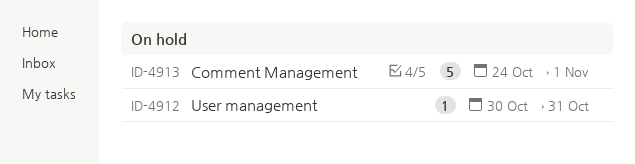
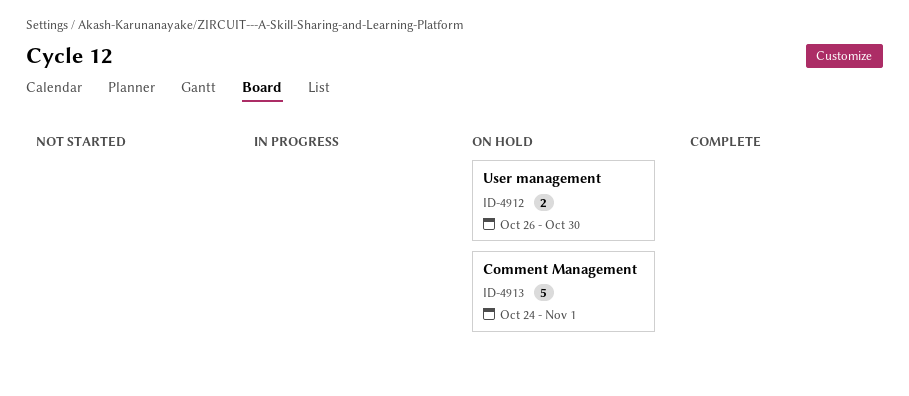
ID-4912, estimate: 1 -> 2
ID-4912, start: Oct 30 -> Oct 26
ID-4912, due: Oct 31 -> Oct 30

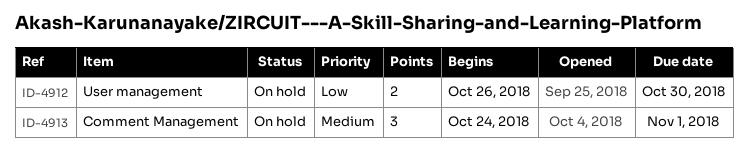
ID-4913, estimate: 5 -> 3

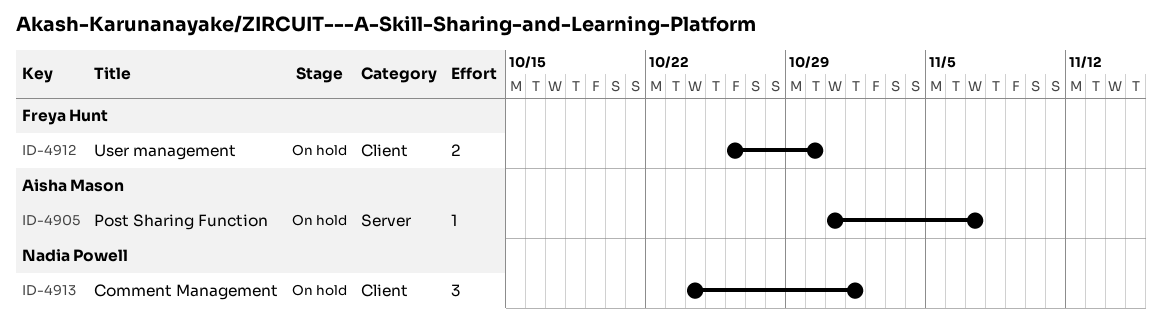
ID-4905: none -> present

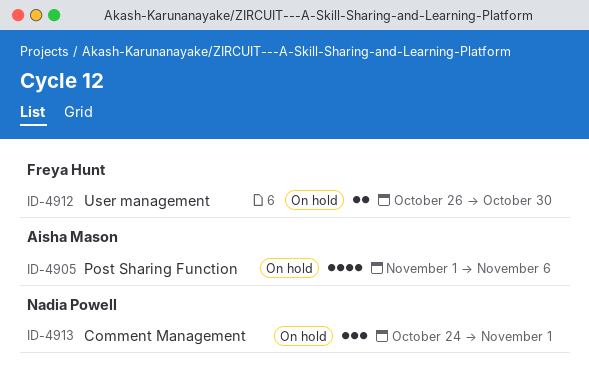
ID-4905, estimate: 1 -> 4
ID-4905, start: Oct 31 -> Nov 1
ID-4905, due: Nov 7 -> Nov 6

